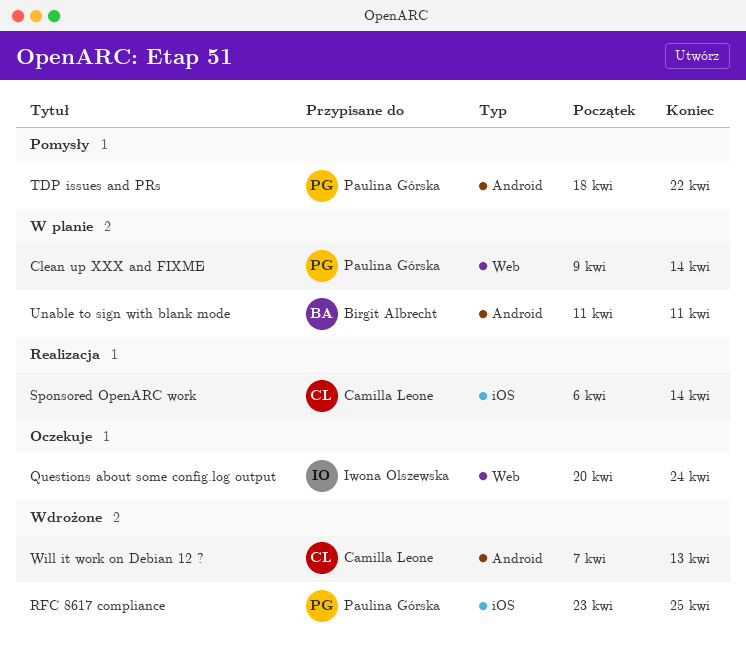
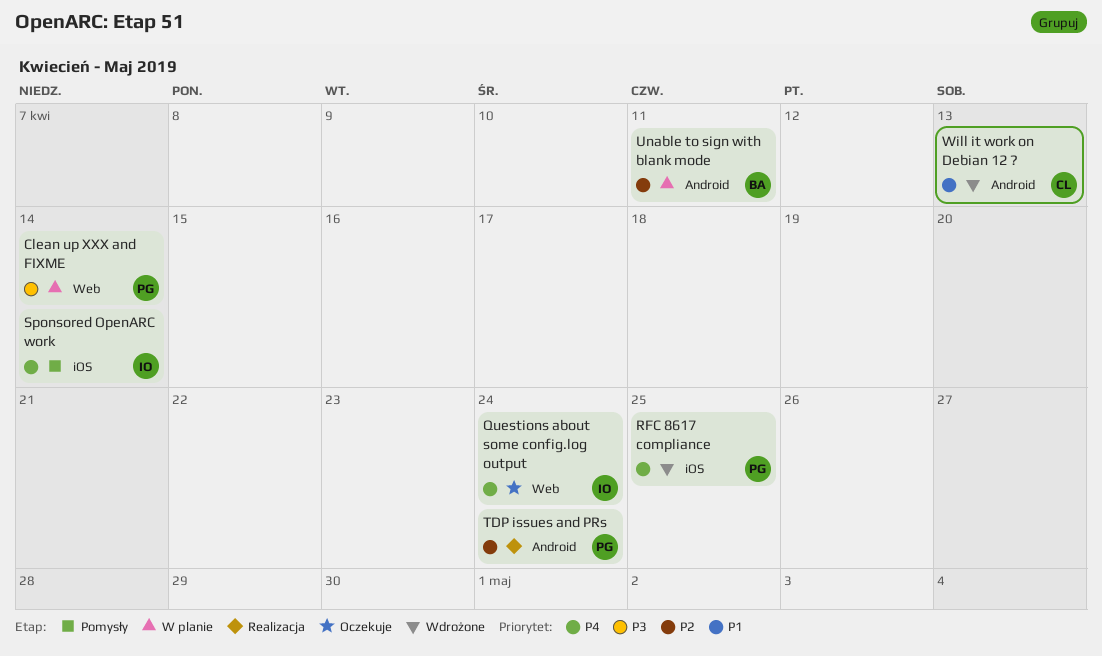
Sponsored OpenARC work, status: Realizacja -> Pomysły
Sponsored OpenARC work, owner: Camilla Leone -> Iwona Olszewska
TDP issues and PRs, status: Pomysły -> Realizacja
TDP issues and PRs, due: Apr 22 -> Apr 24

